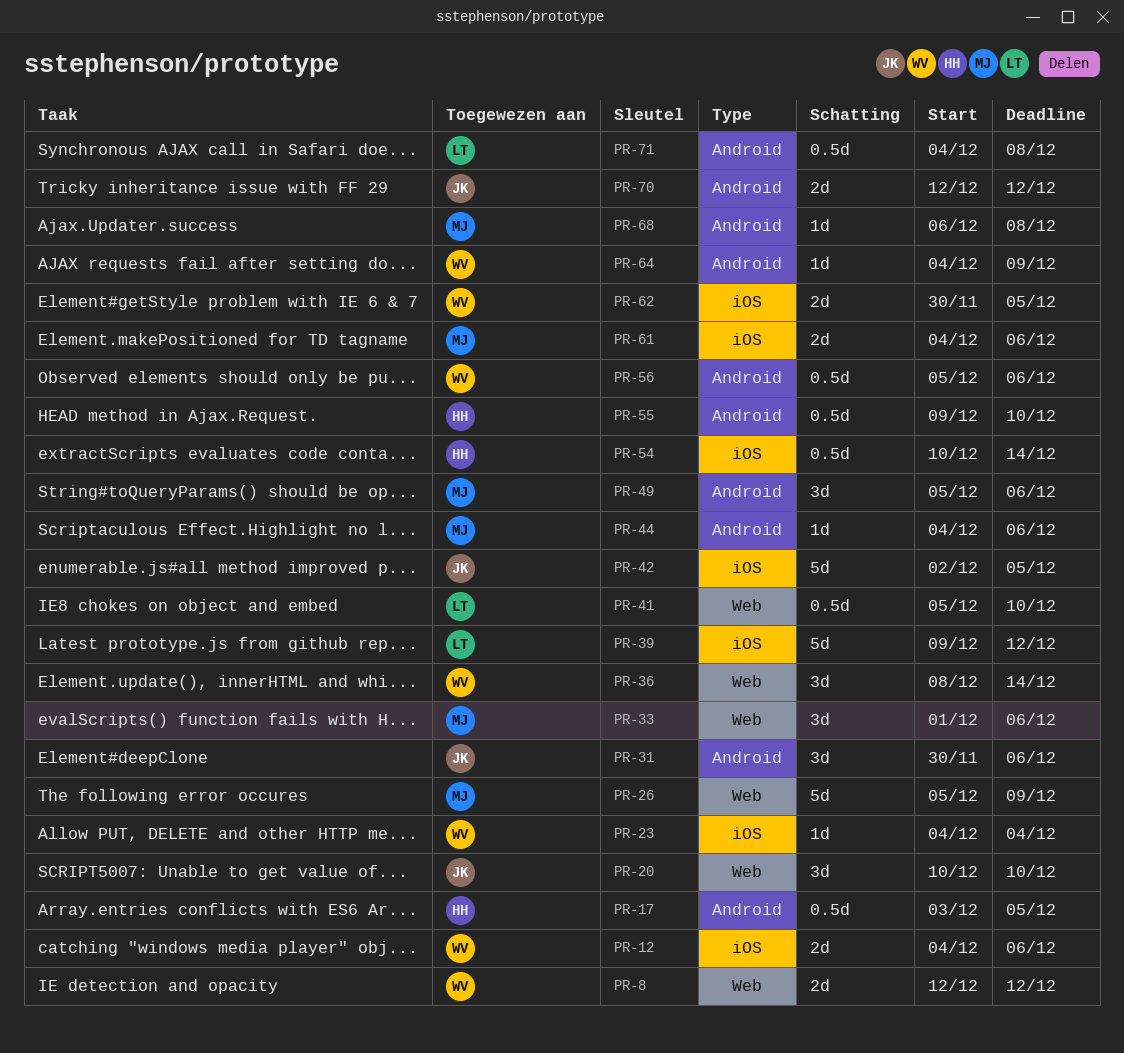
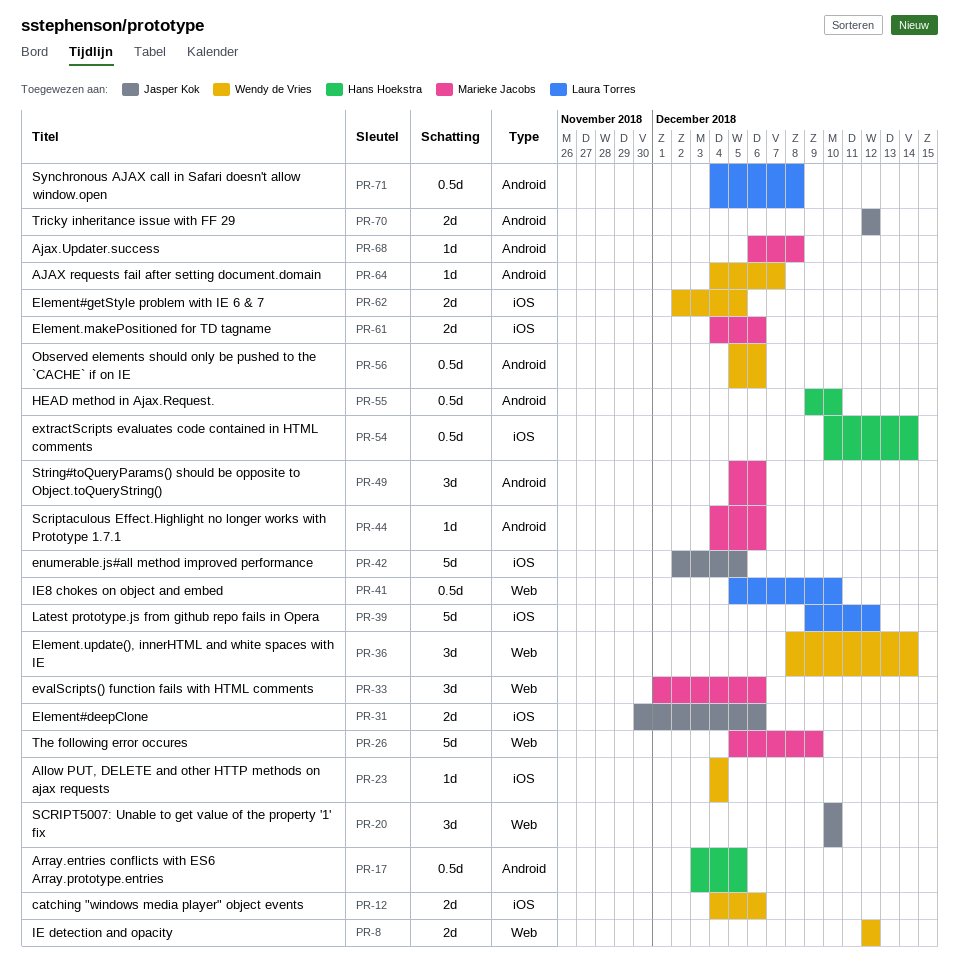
PR-31, label: Android -> iOS
PR-31, estimate: 3d -> 2d
PR-62, start: Nov 30 -> Dec 2
PR-64, due: Dec 9 -> Dec 7

